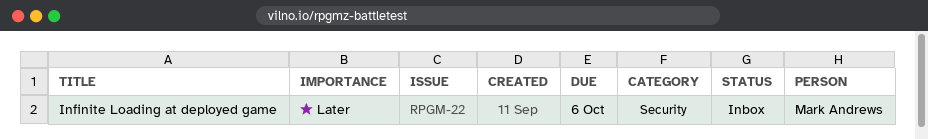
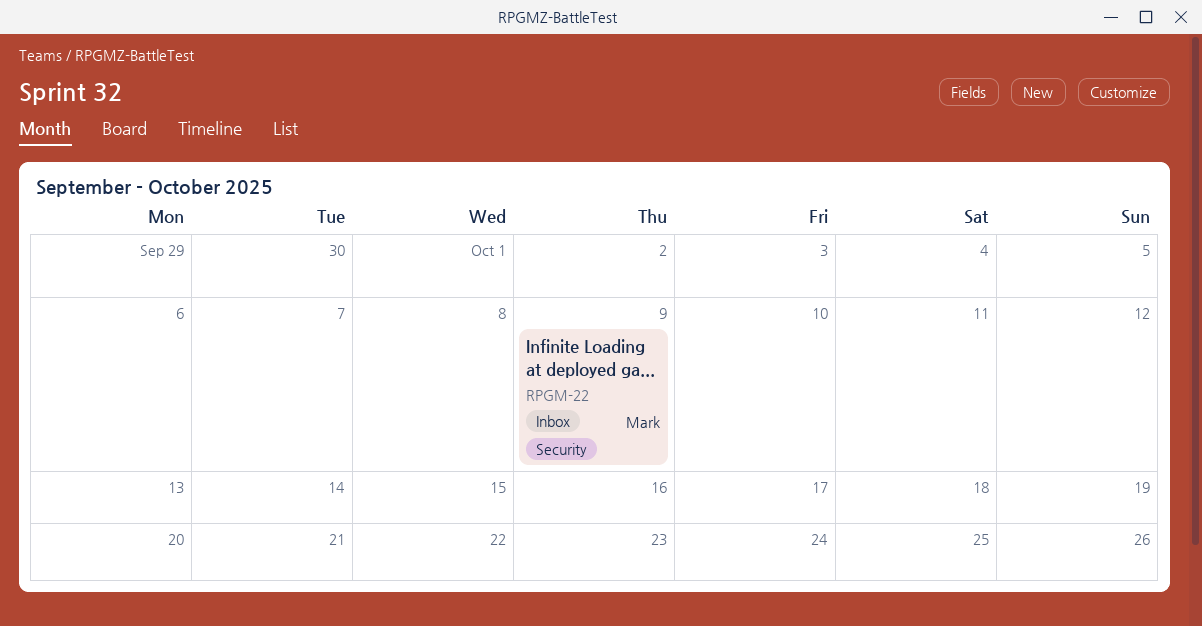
RPGM-22, due: Oct 6 -> Oct 9

